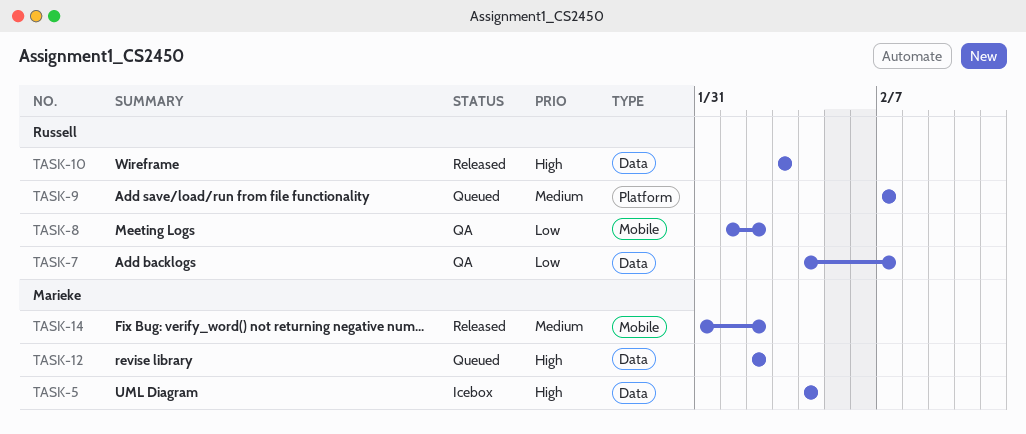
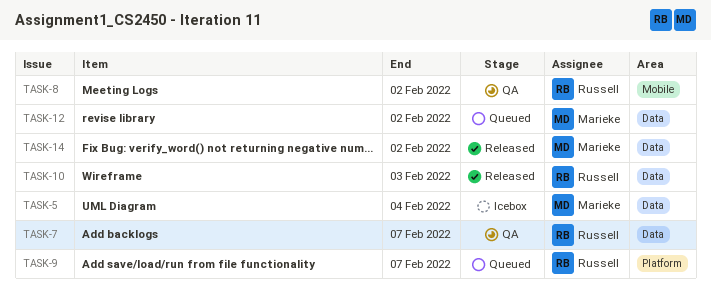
TASK-14, label: Mobile -> Data

